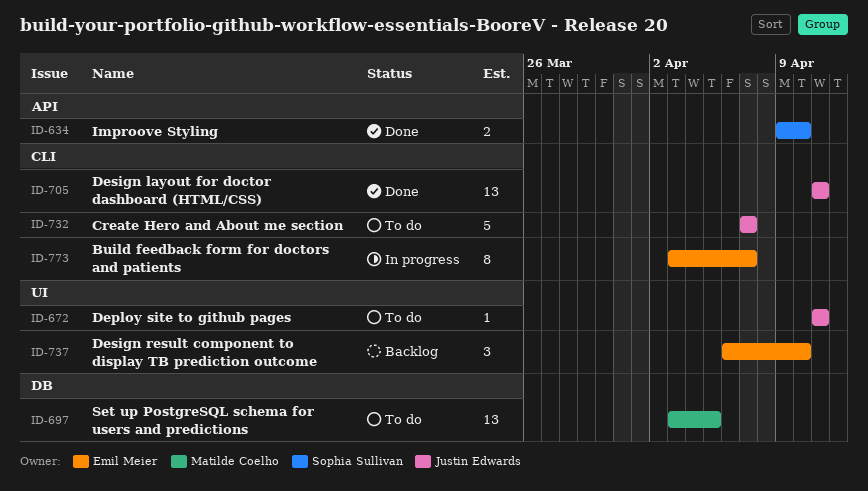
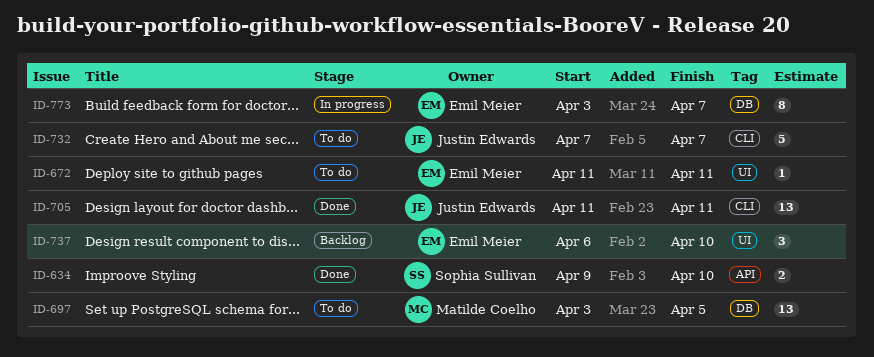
ID-672, owner: Justin Edwards -> Emil Meier
ID-773, label: CLI -> DB

